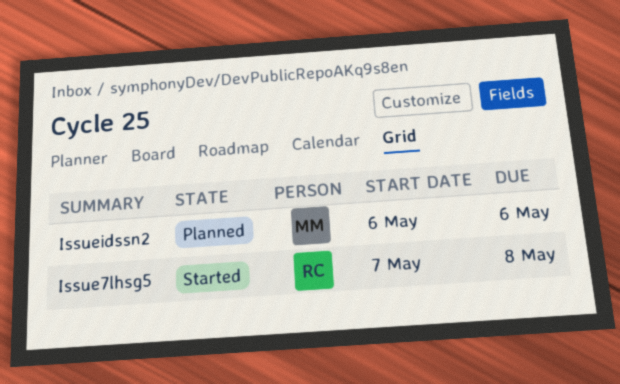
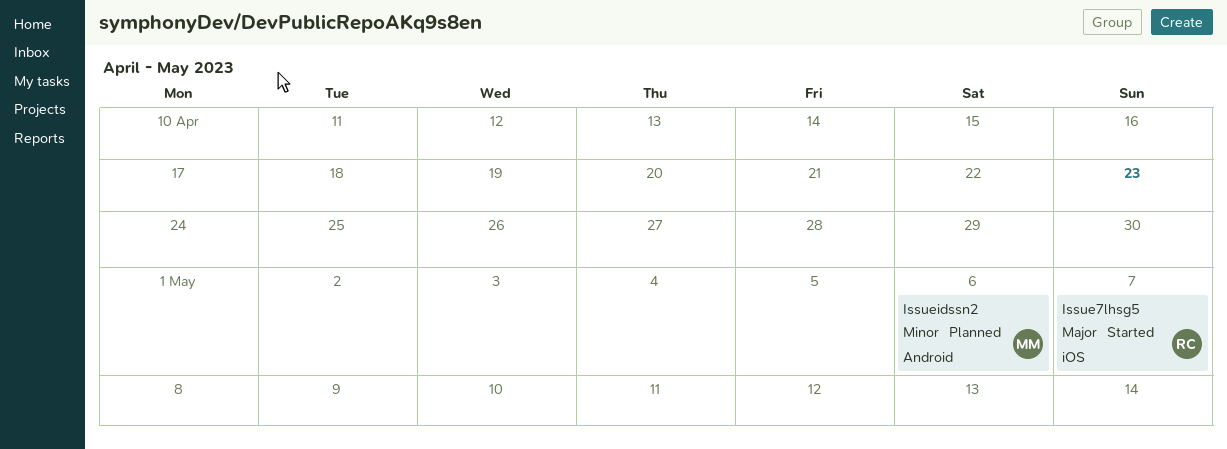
Issue7lhsg5, due: May 8 -> May 7

